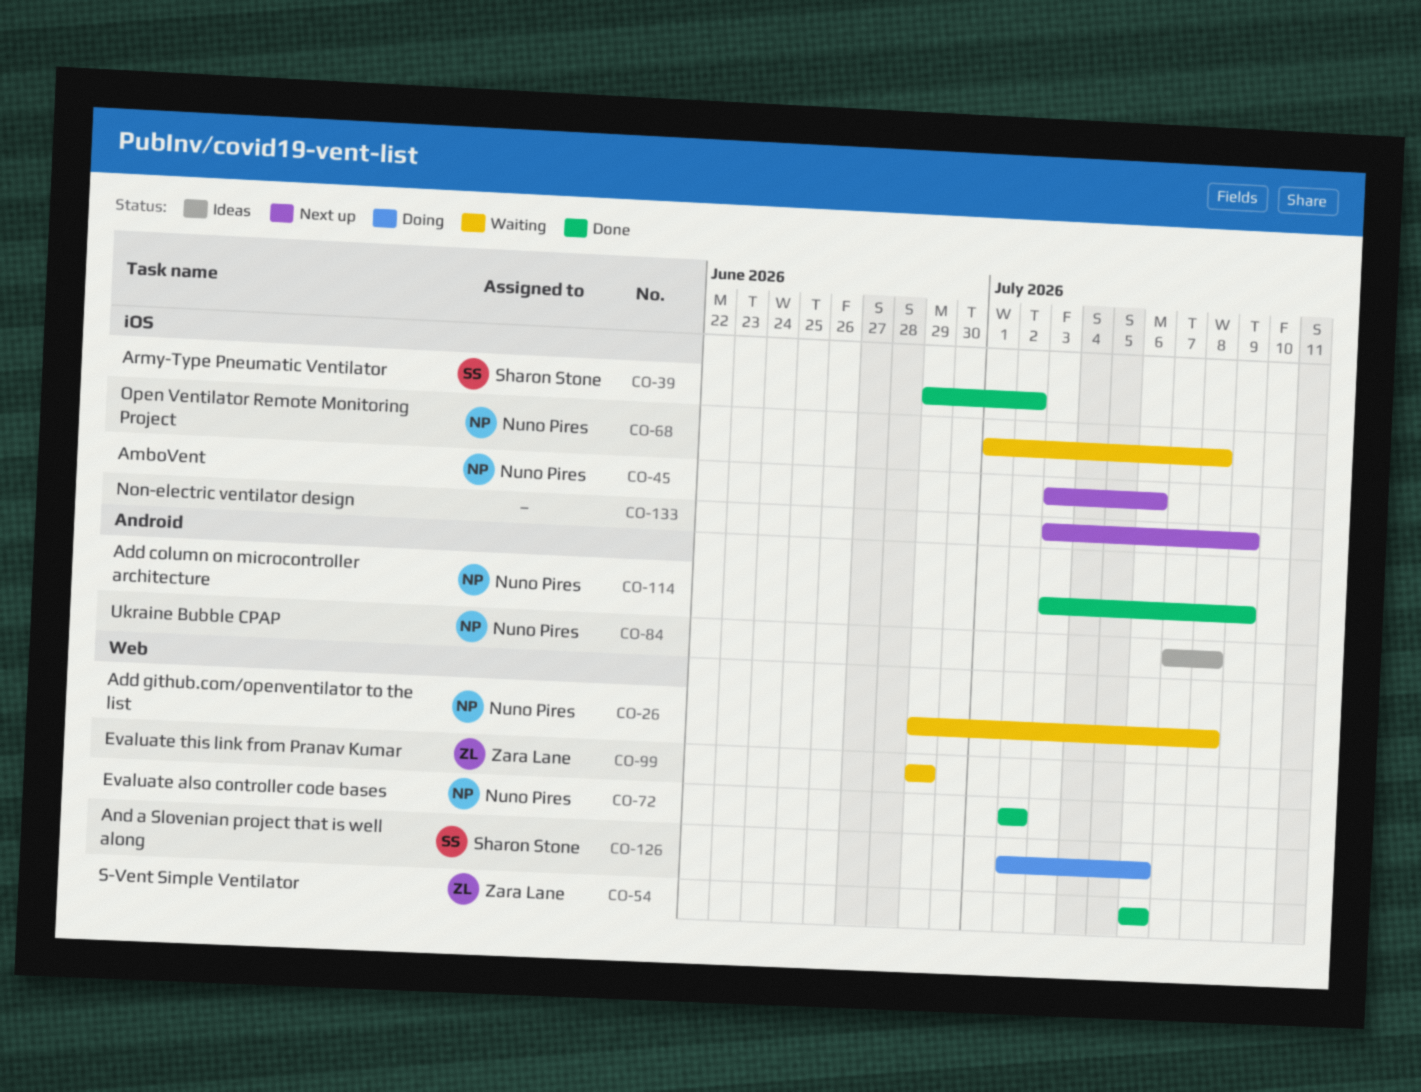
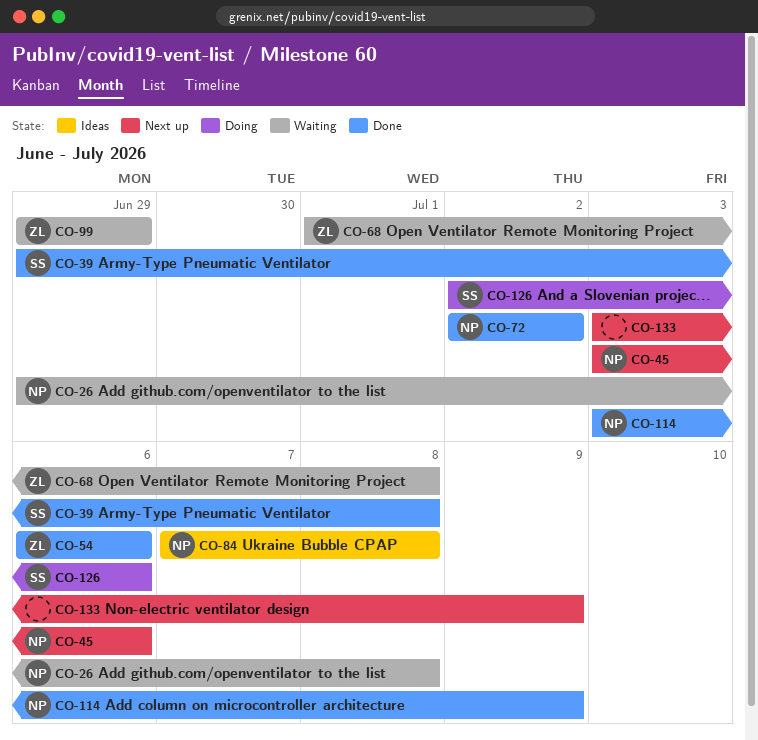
CO-39, due: Jul 2 -> Jul 8
CO-68, owner: Nuno Pires -> Zara Lane

